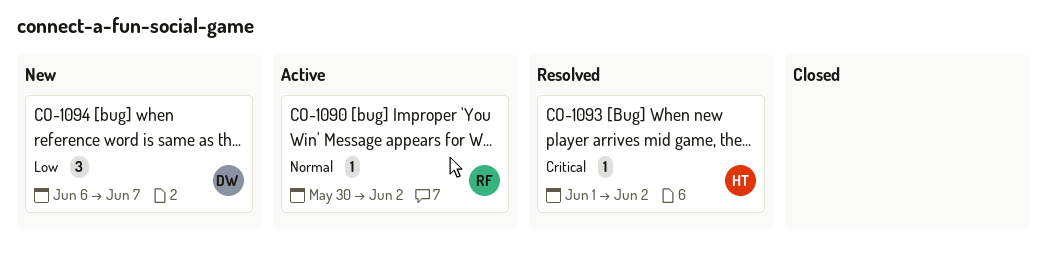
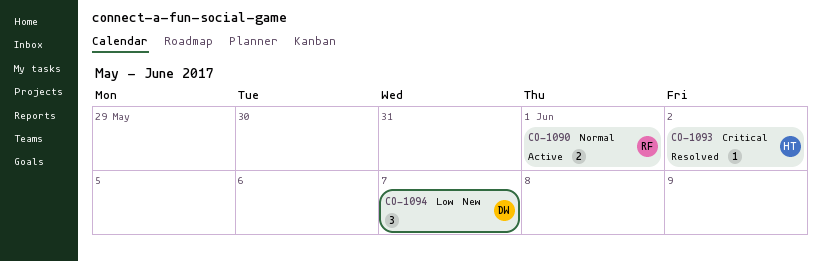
CO-1090, estimate: 1 -> 2
CO-1090, due: Jun 2 -> Jun 1

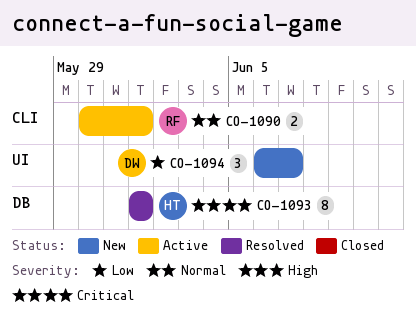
CO-1093, estimate: 1 -> 8
CO-1093, due: Jun 2 -> Jun 1

